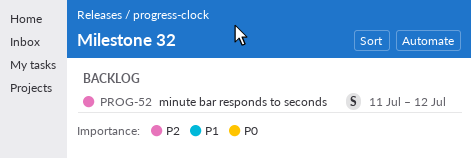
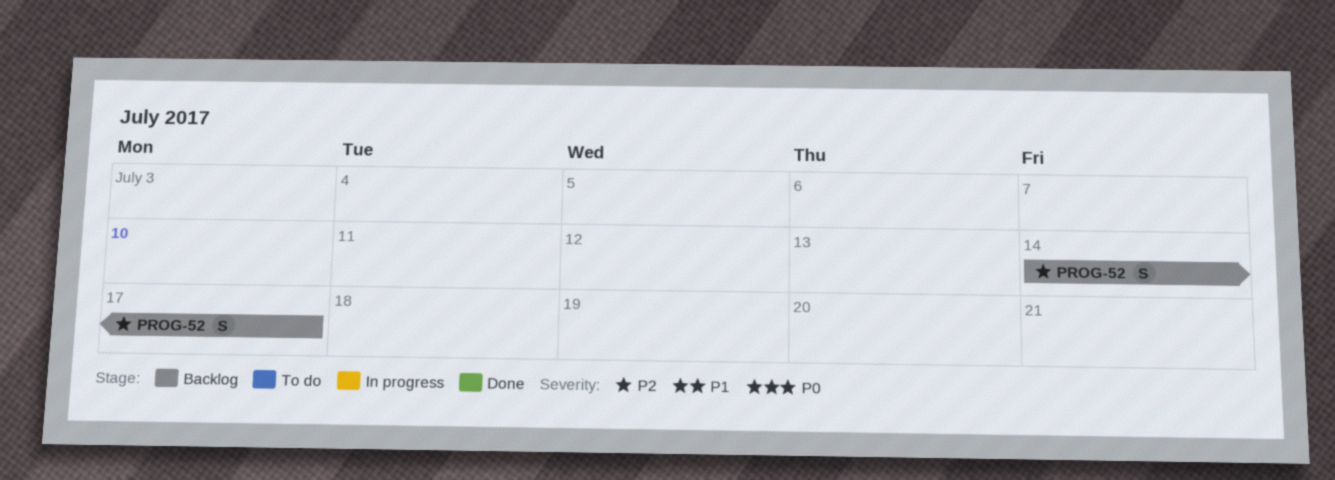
PROG-52, start: Jul 11 -> Jul 14
PROG-52, due: Jul 12 -> Jul 17

